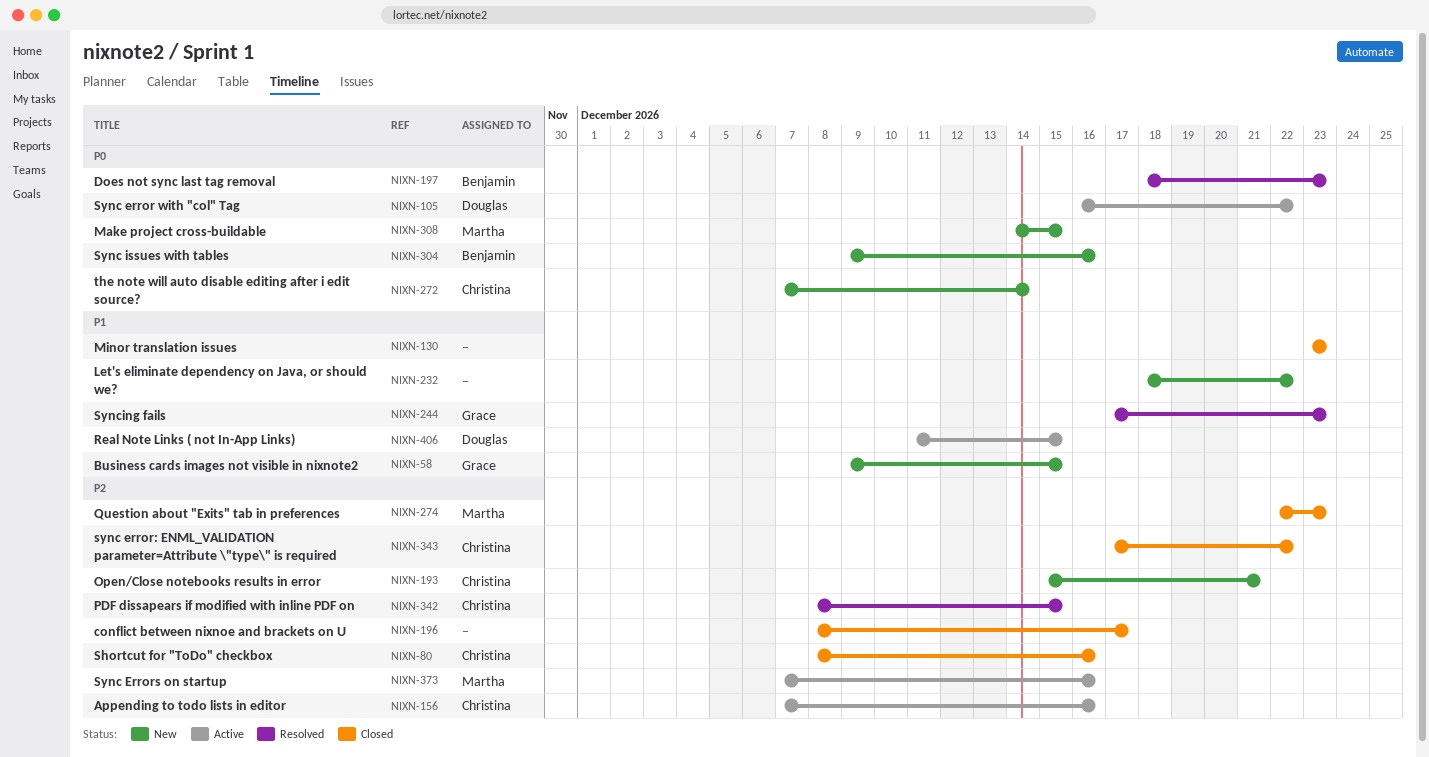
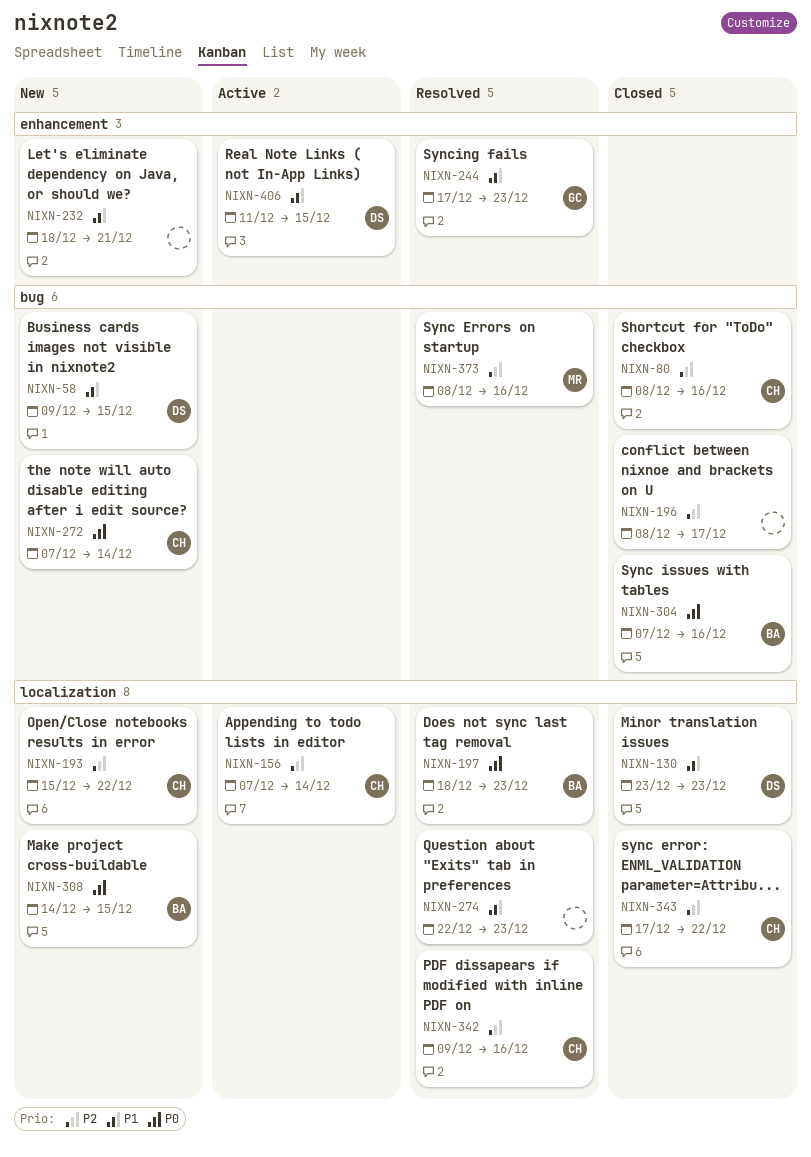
NIXN-58, owner: Grace -> Douglas
NIXN-105: present -> none
NIXN-130, owner: none -> Douglas
NIXN-156, due: Dec 16 -> Dec 14
NIXN-193, due: Dec 21 -> Dec 22
NIXN-232, due: Dec 22 -> Dec 21
NIXN-274, status: Closed -> Resolved
NIXN-274, owner: Martha -> none
NIXN-274, priority: P2 -> P1
NIXN-304, status: New -> Closed
NIXN-304, start: Dec 9 -> Dec 7
NIXN-308, owner: Martha -> Benjamin
NIXN-342, start: Dec 8 -> Dec 9
NIXN-342, due: Dec 15 -> Dec 16
NIXN-373, status: Active -> Resolved
NIXN-373, start: Dec 7 -> Dec 8

